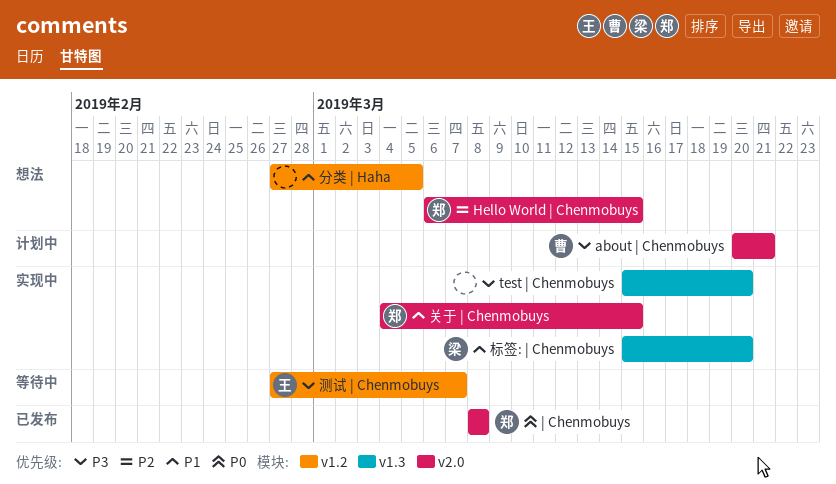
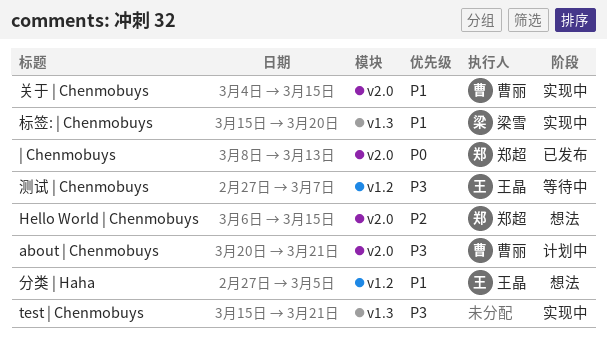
test | Chenmobuys, due: Mar 20 -> Mar 21
| Chenmobuys, due: Mar 8 -> Mar 13
关于 | Chenmobuys, owner: 郑超 -> 曹丽
分类 | Haha, owner: none -> 王晶

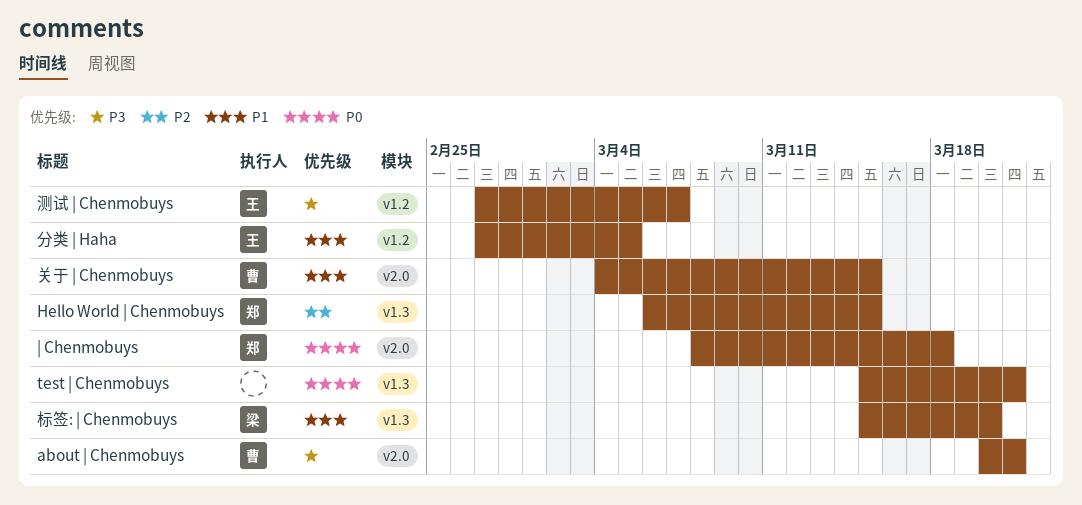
Hello World | Chenmobuys, label: v2.0 -> v1.3
test | Chenmobuys, priority: P3 -> P0
| Chenmobuys, due: Mar 13 -> Mar 18

